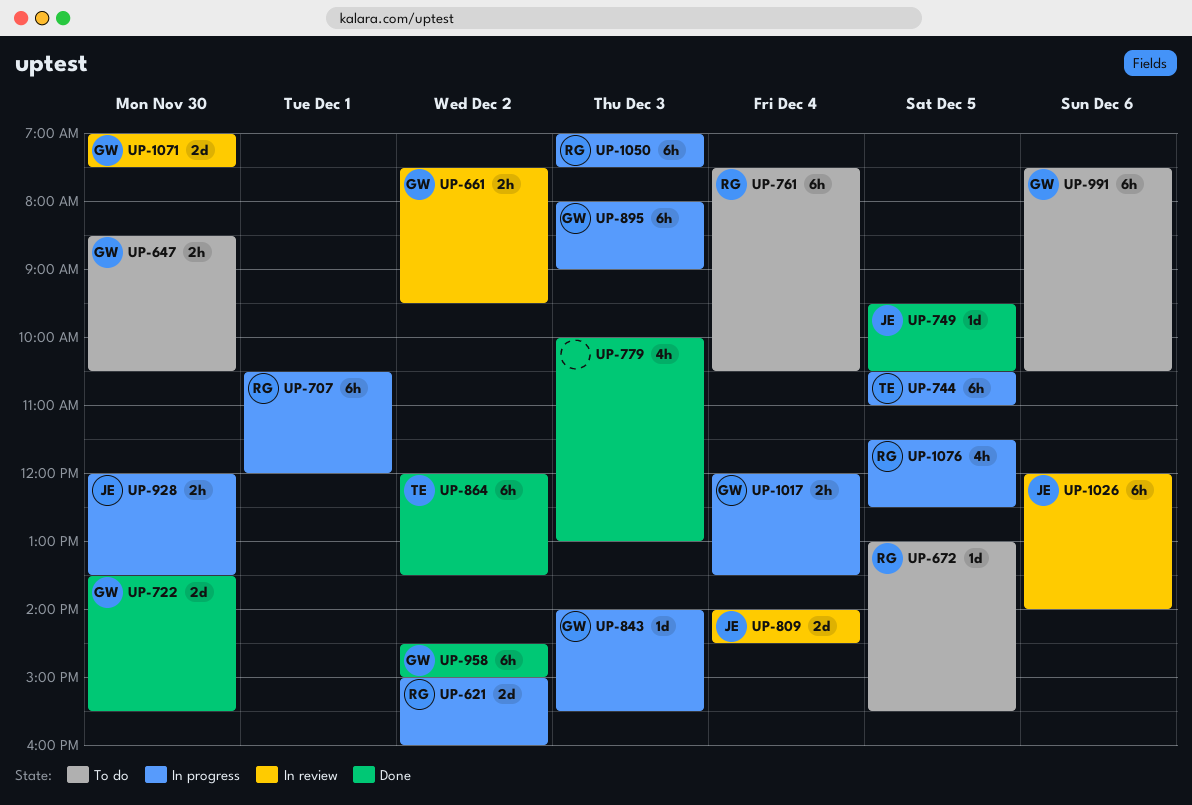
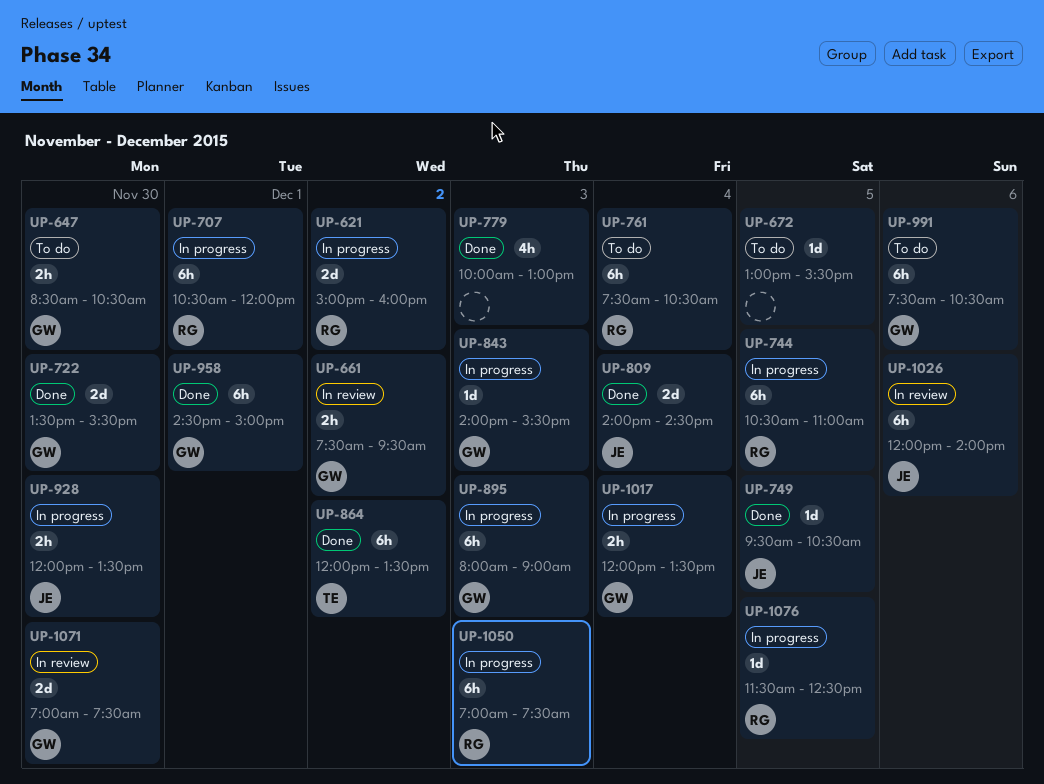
UP-672, owner: RG -> none
UP-744, owner: TE -> RG
UP-809, status: In review -> Done
UP-958, day: Dec 2 -> Dec 1
UP-1076, estimate: 4h -> 1d

